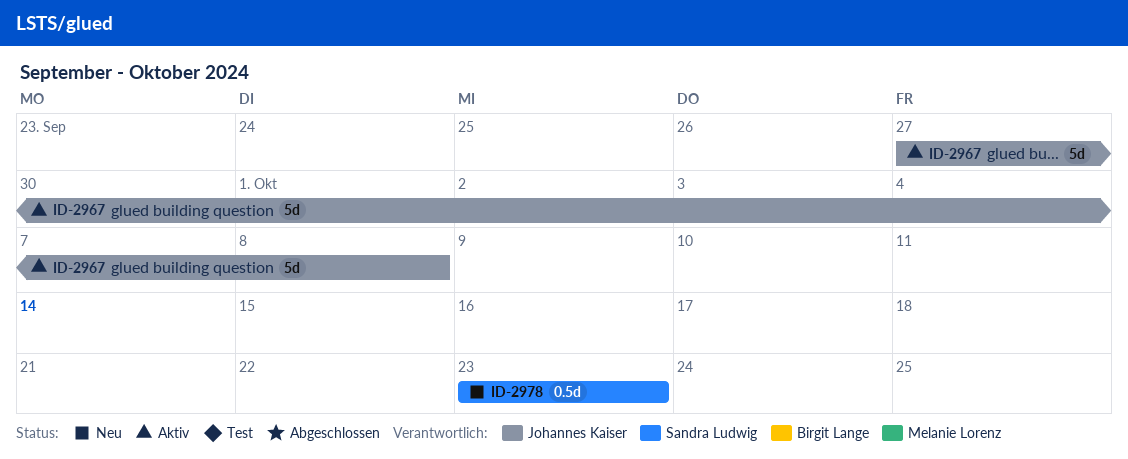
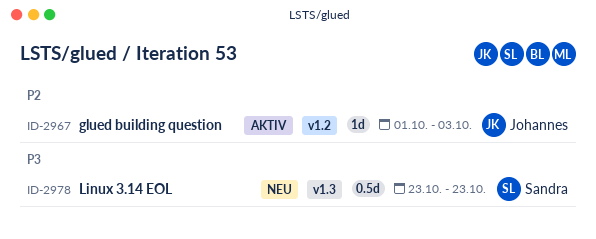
ID-2967, estimate: 5d -> 1d
ID-2967, start: Sep 27 -> Oct 1
ID-2967, due: Oct 8 -> Oct 3

